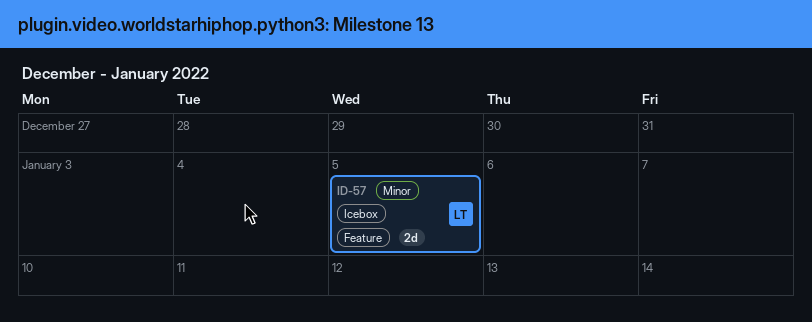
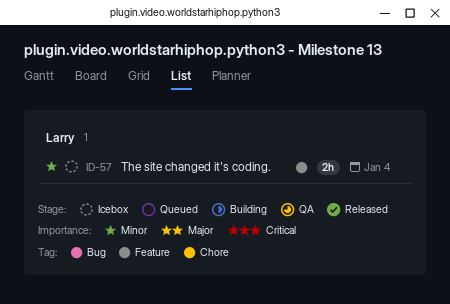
ID-57, estimate: 2d -> 2h
ID-57, due: Jan 5 -> Jan 4

